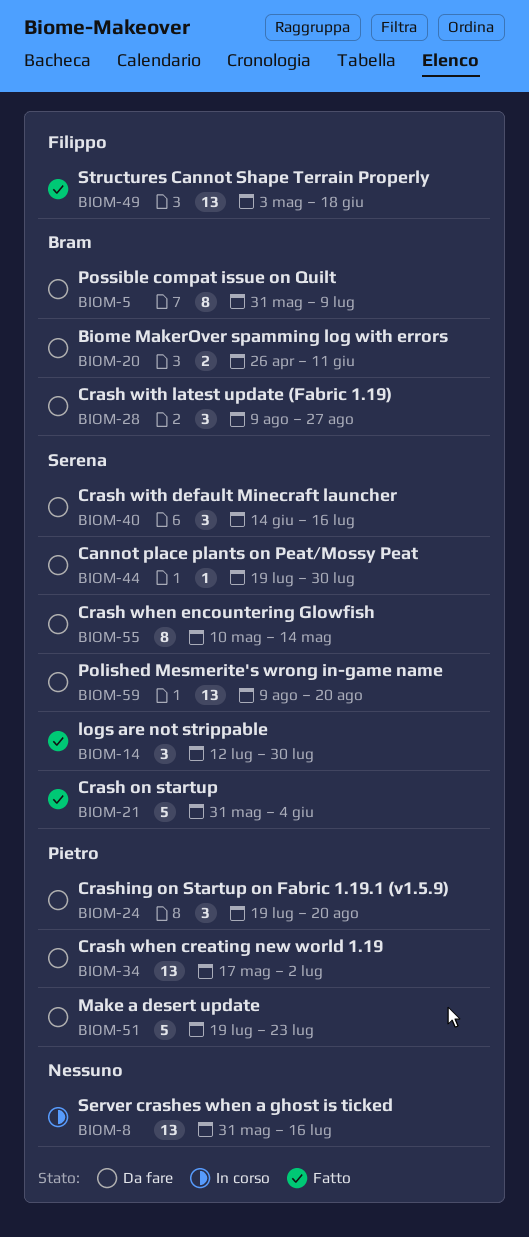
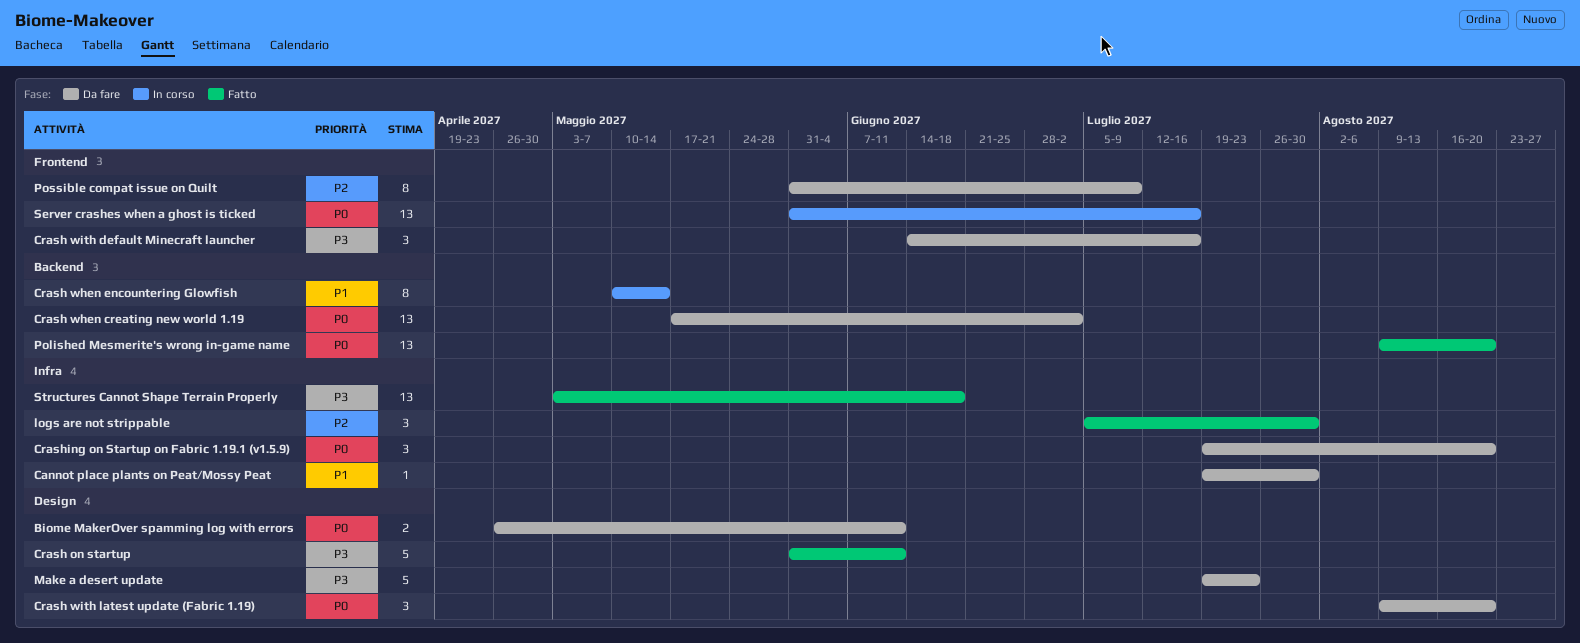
Crash on startup, due: Jun 4 -> Jun 11
Crash when encountering Glowfish, status: Da fare -> In corso
Crash with latest update (Fabric 1.19), due: Aug 27 -> Aug 20
logs are not strippable, start: Jul 12 -> Jul 5
Polished Mesmerite's wrong in-game name, status: Da fare -> Fatto

